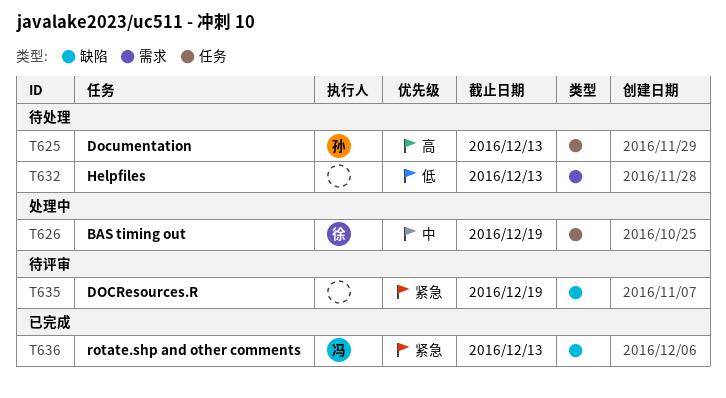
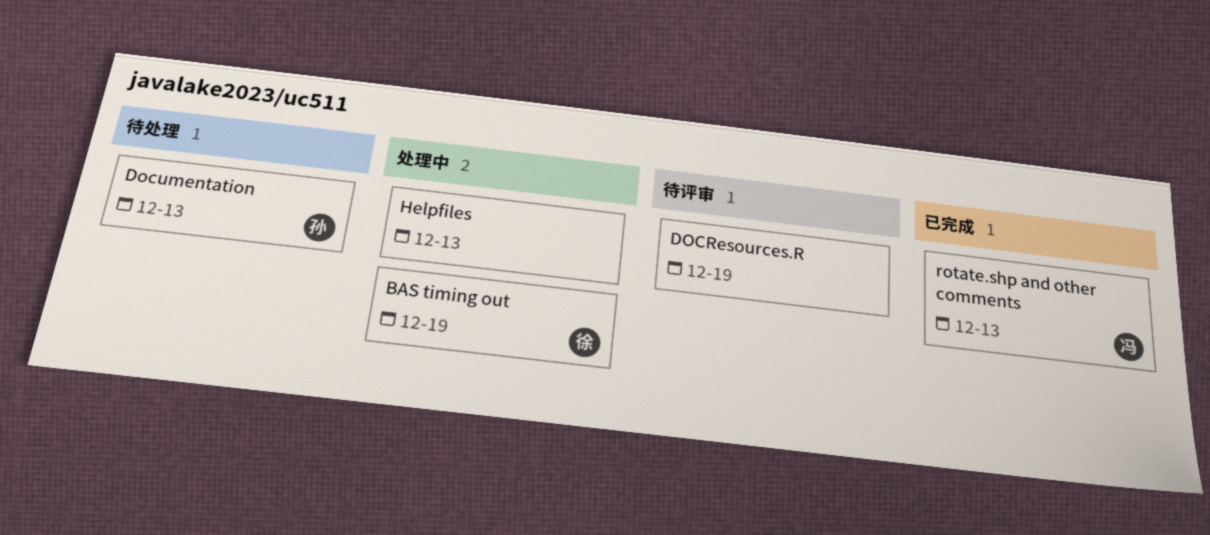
Helpfiles, status: 待处理 -> 处理中

